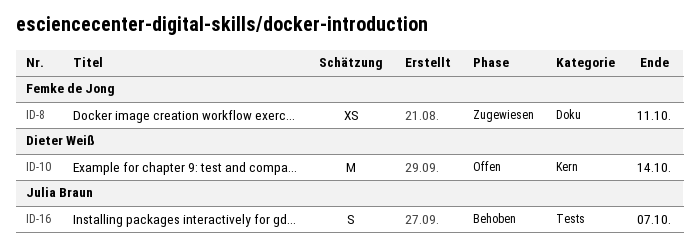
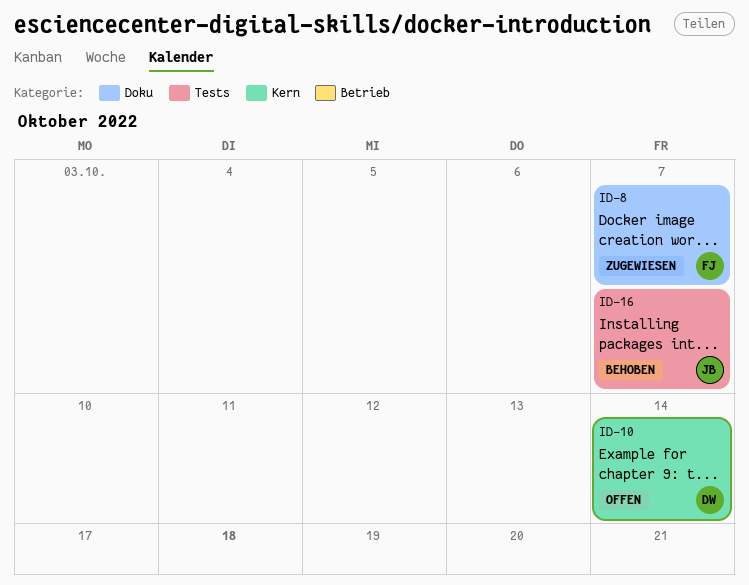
ID-8, due: Oct 11 -> Oct 7

